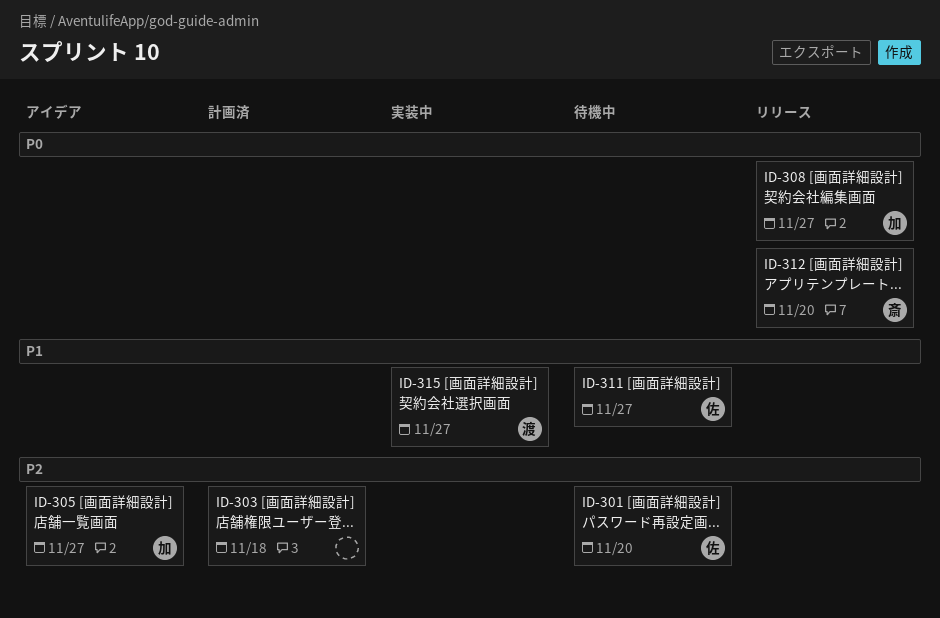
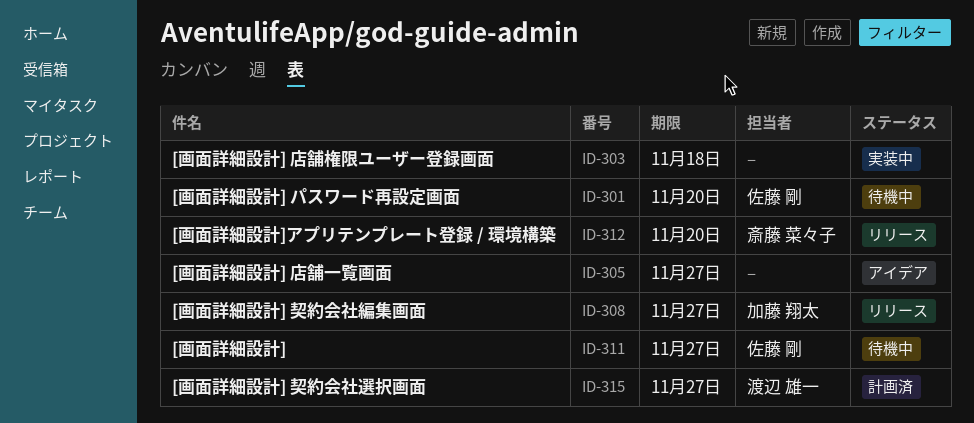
ID-303, status: 計画済 -> 実装中
ID-305, owner: 加藤 翔太 -> none
ID-315, status: 実装中 -> 計画済

